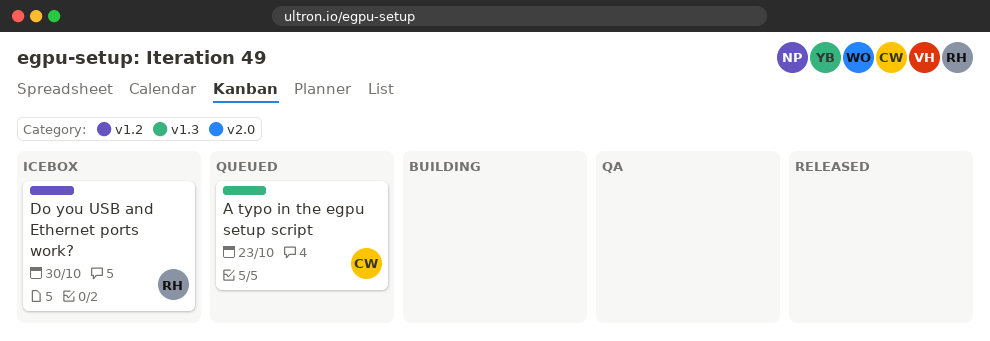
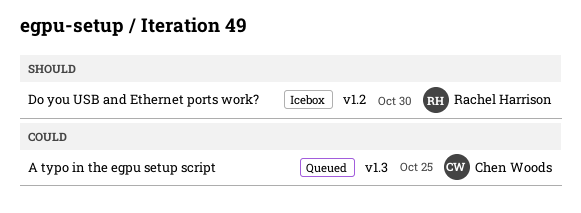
A typo in the egpu setup script, due: Oct 23 -> Oct 25

